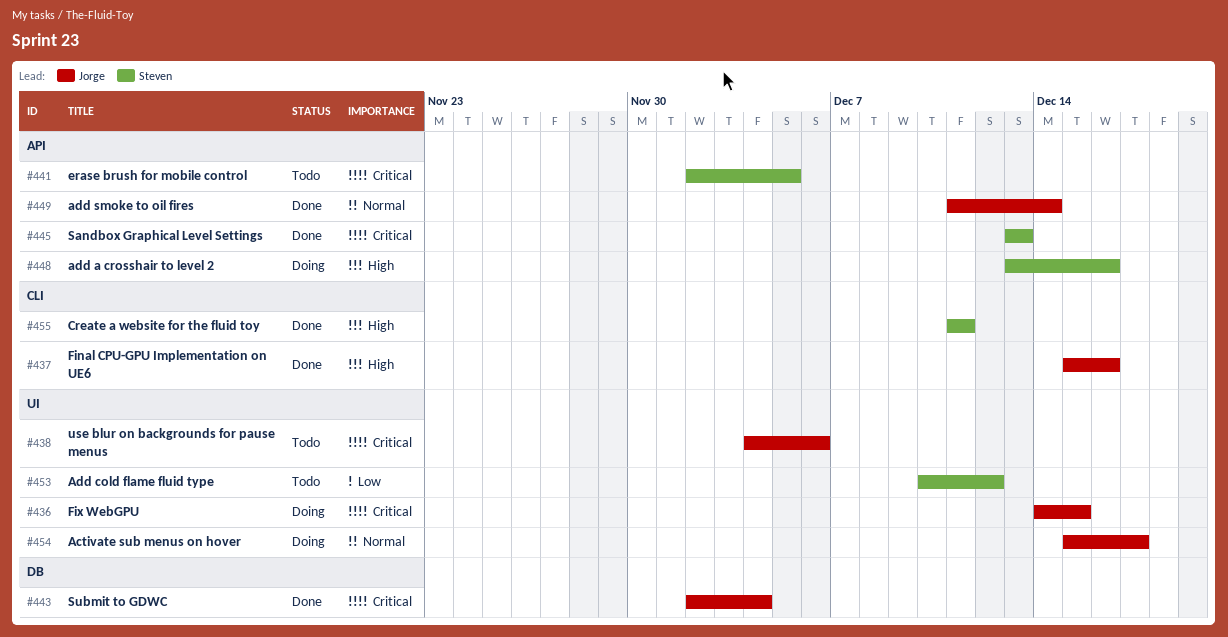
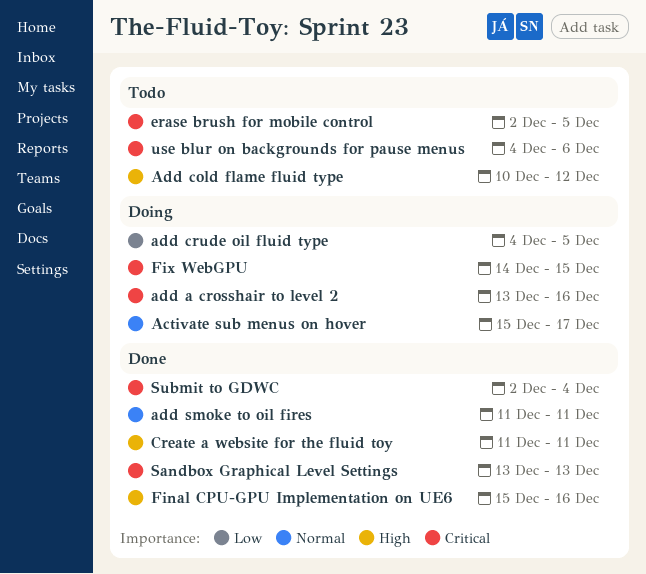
add a crosshair to level 2, priority: High -> Critical
Add cold flame fluid type, priority: Low -> High
add crude oil fluid type: none -> present
add smoke to oil fires, due: Dec 14 -> Dec 11

